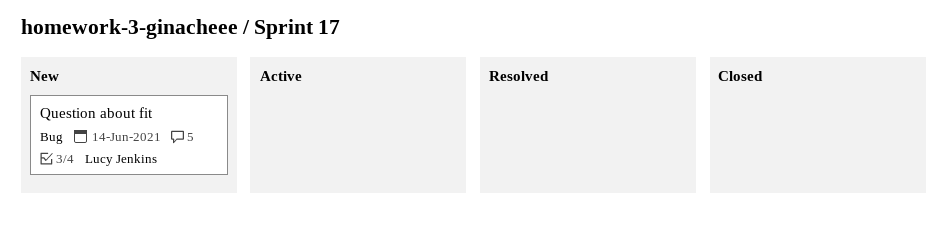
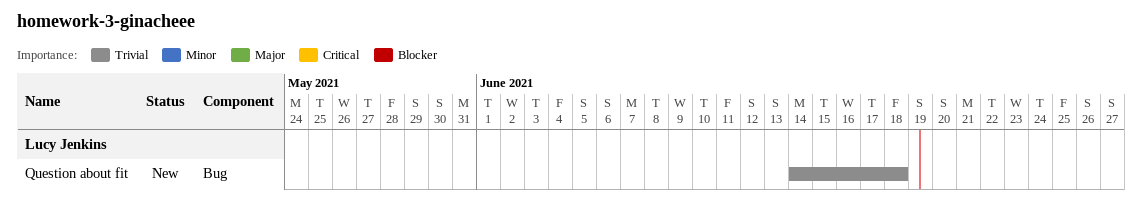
Question about fit, due: Jun 14 -> Jun 18

